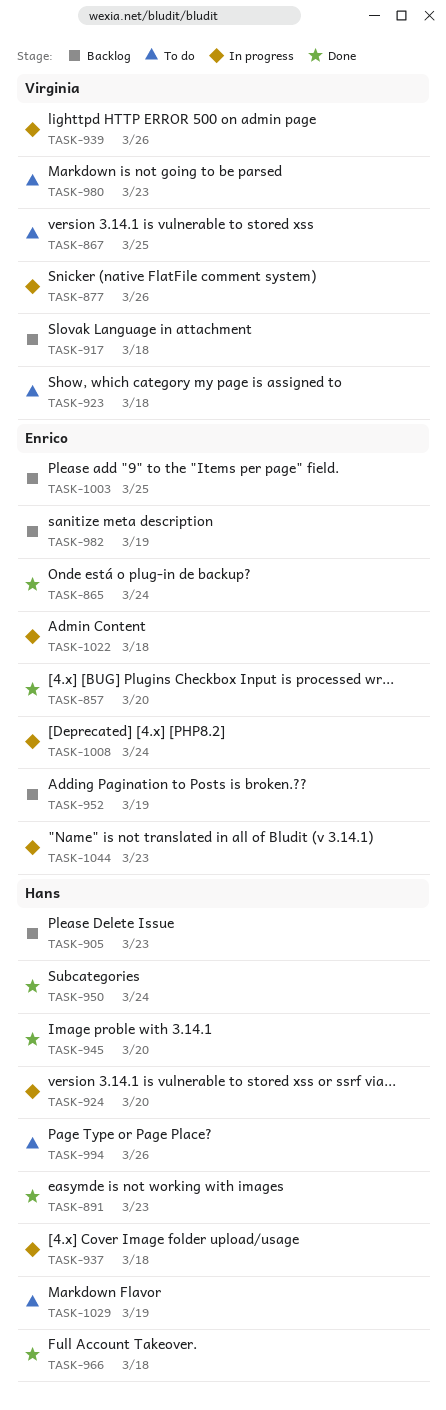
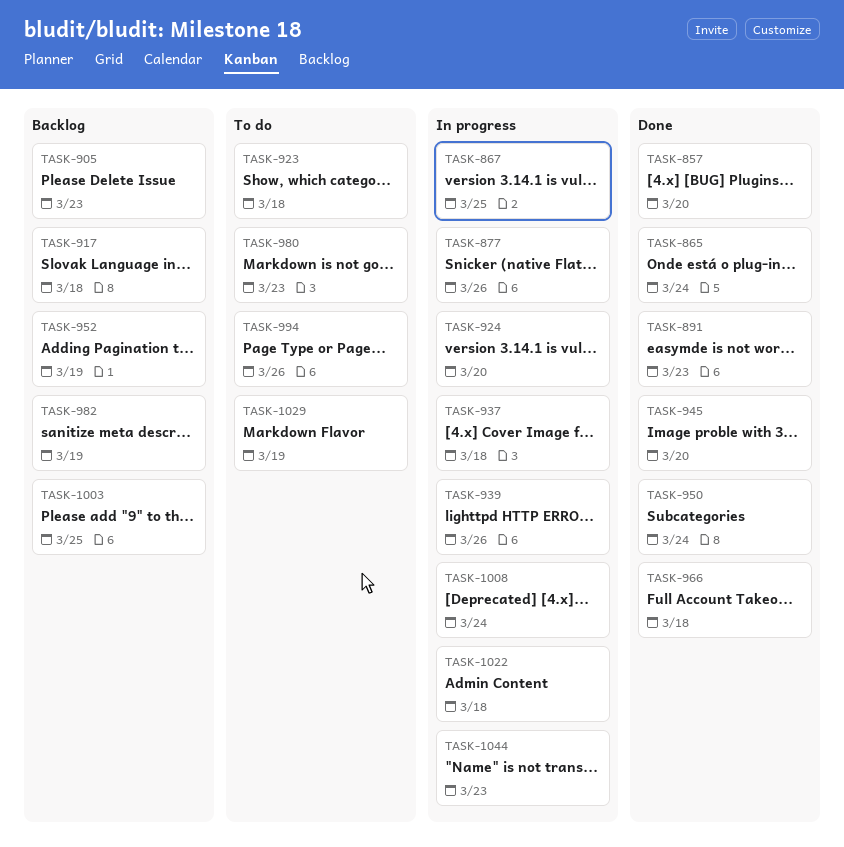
TASK-867, status: To do -> In progress

